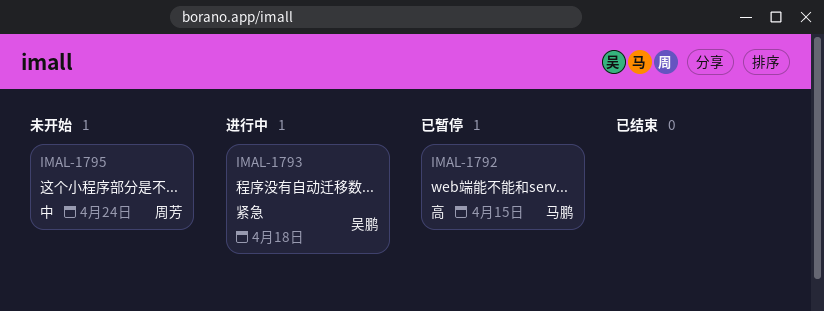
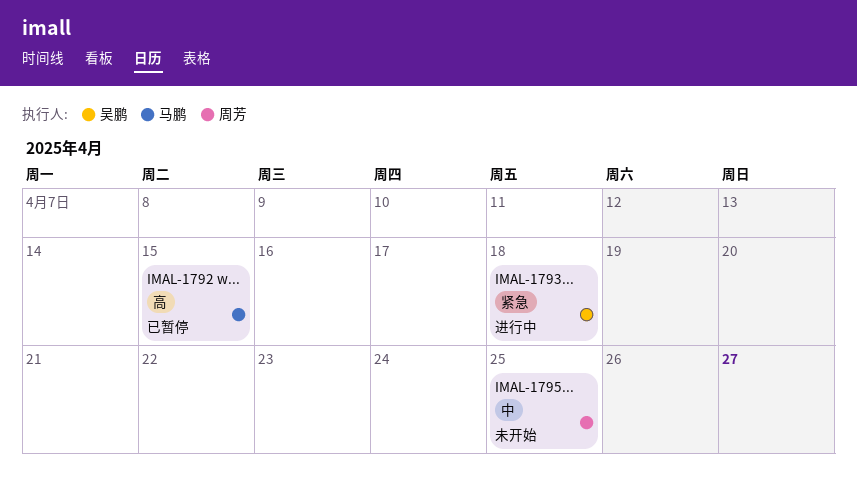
IMAL-1795, due: Apr 24 -> Apr 25

